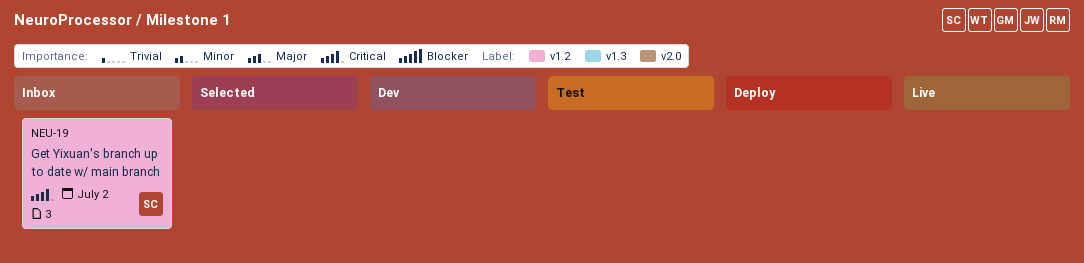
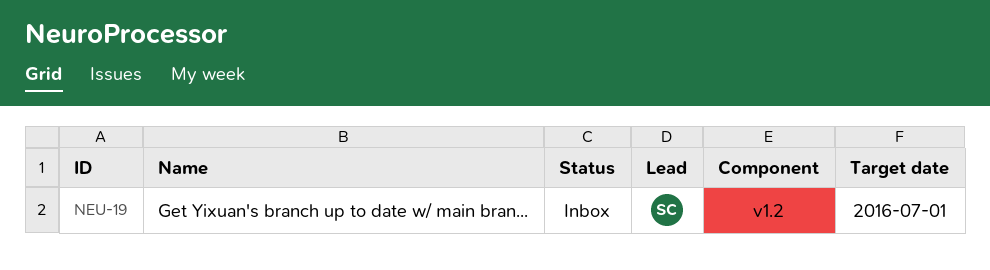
NEU-19, due: Jul 2 -> Jul 1

